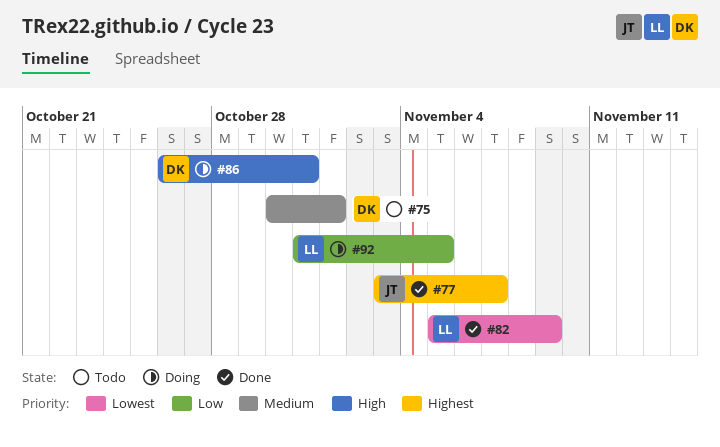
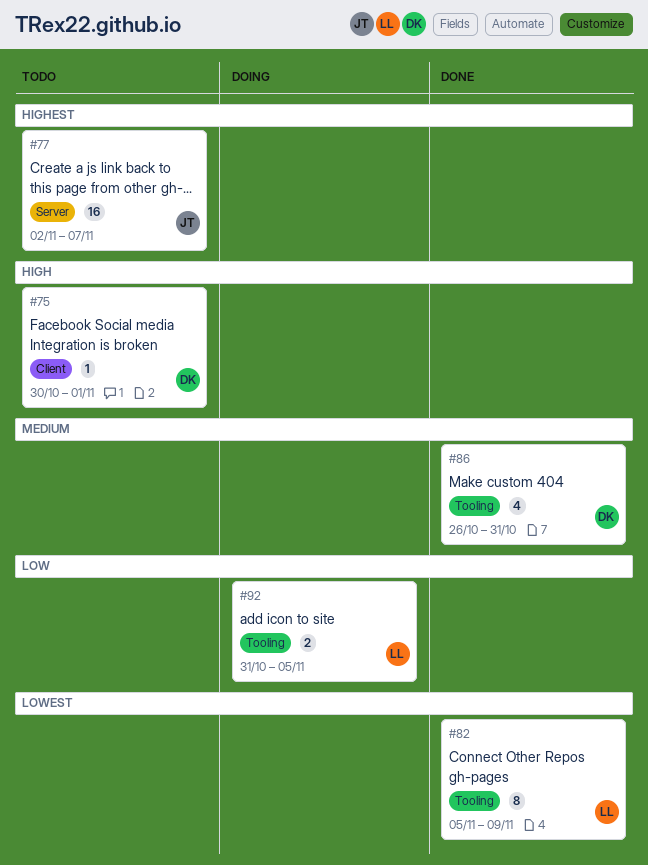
#75, priority: Medium -> High
#77, status: Done -> Todo
#77, start: Nov 3 -> Nov 2
#86, status: Doing -> Done
#86, priority: High -> Medium

